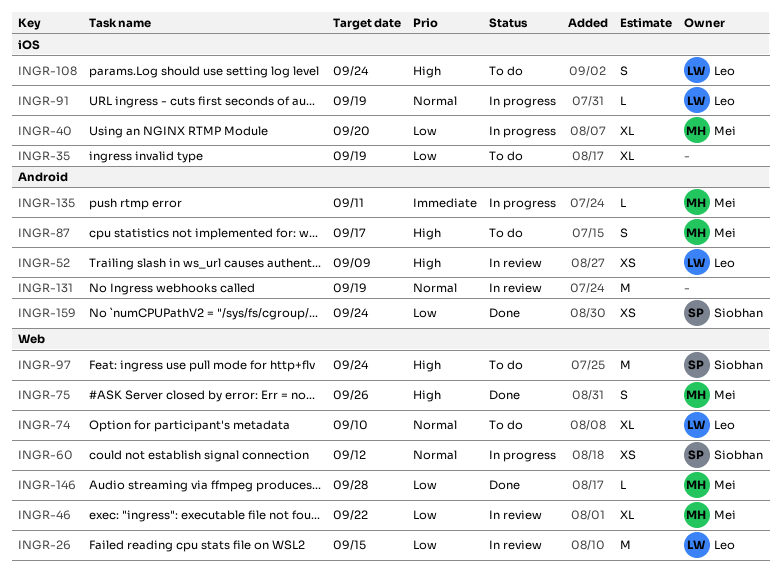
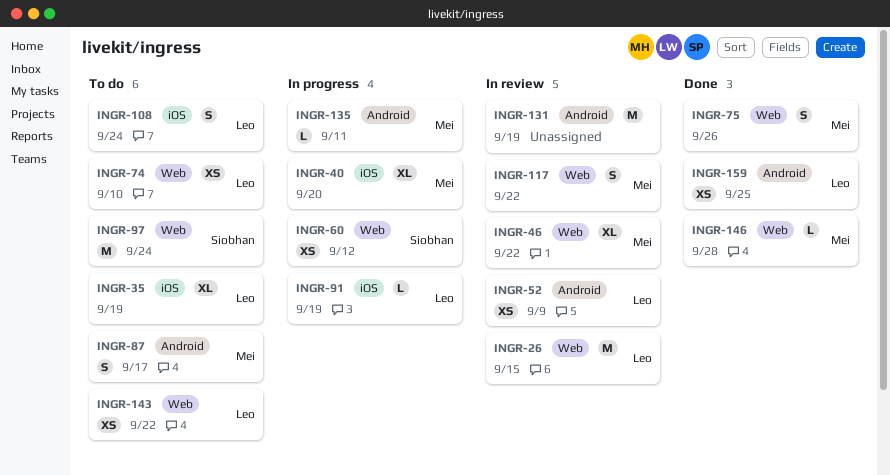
INGR-35, owner: none -> Leo
INGR-74, estimate: XL -> XS
INGR-117: none -> present
INGR-143: none -> present
INGR-159, owner: Siobhan -> Leo
INGR-159, due: Sep 24 -> Sep 25

